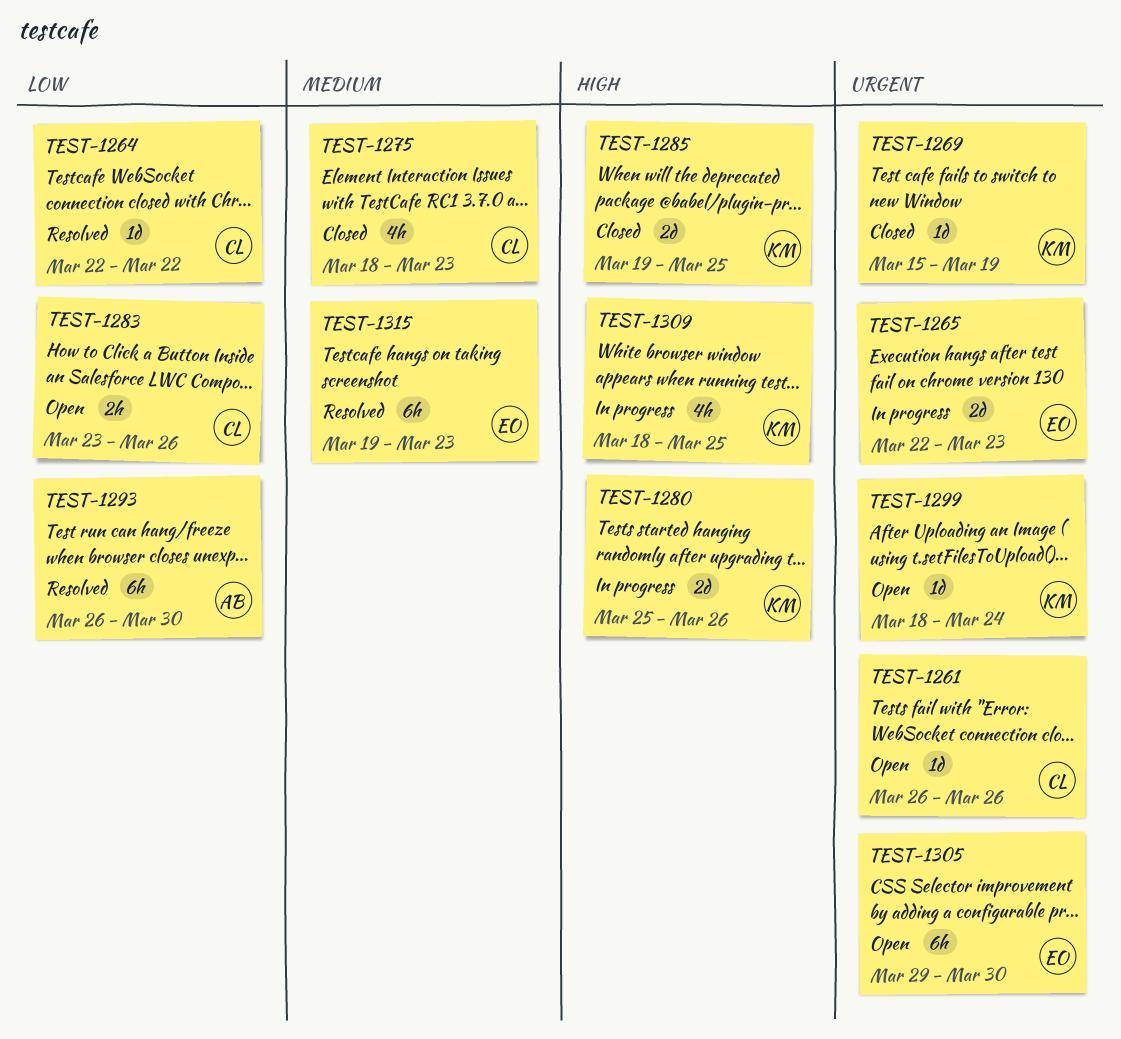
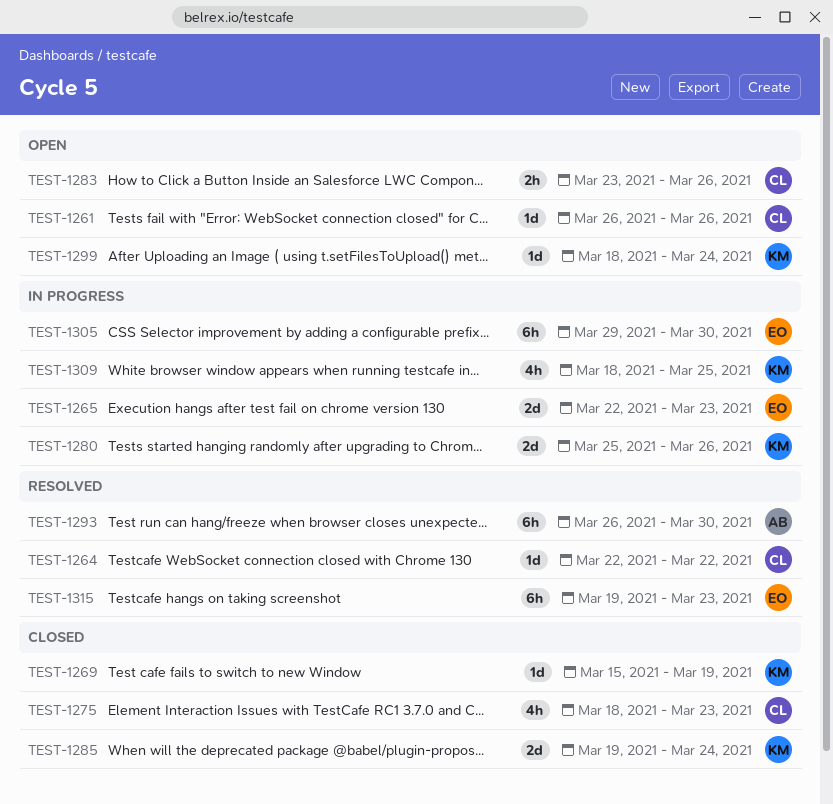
TEST-1285, due: Mar 25 -> Mar 24
TEST-1305, status: Open -> In progress

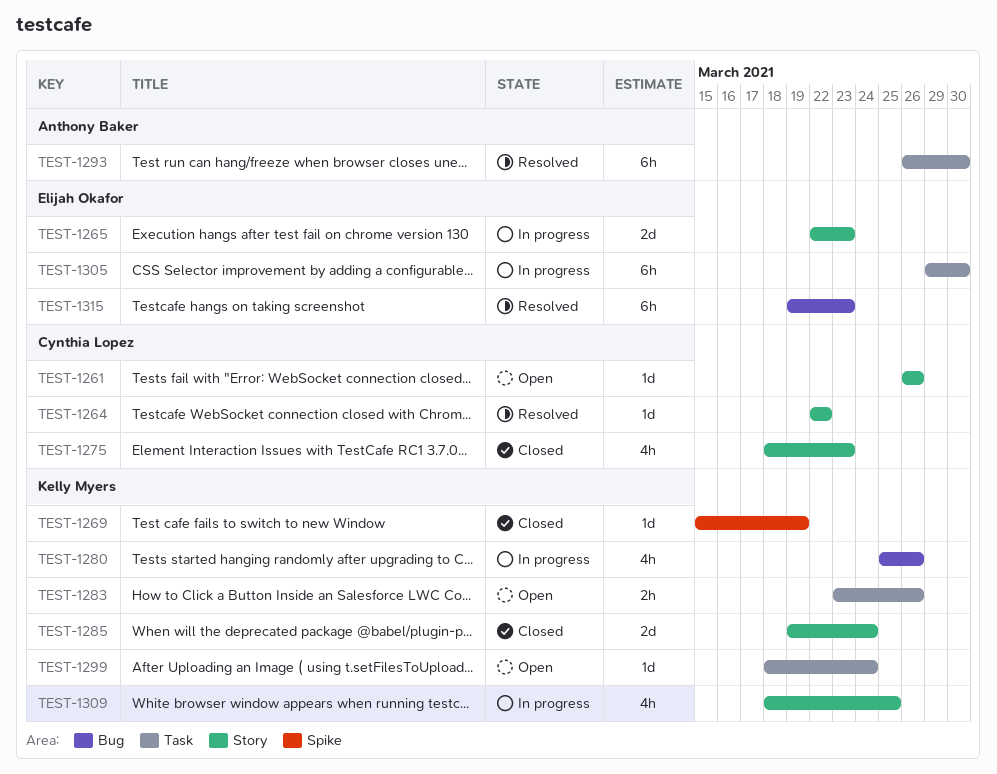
TEST-1280, estimate: 2d -> 4h
TEST-1283, owner: Cynthia Lopez -> Kelly Myers

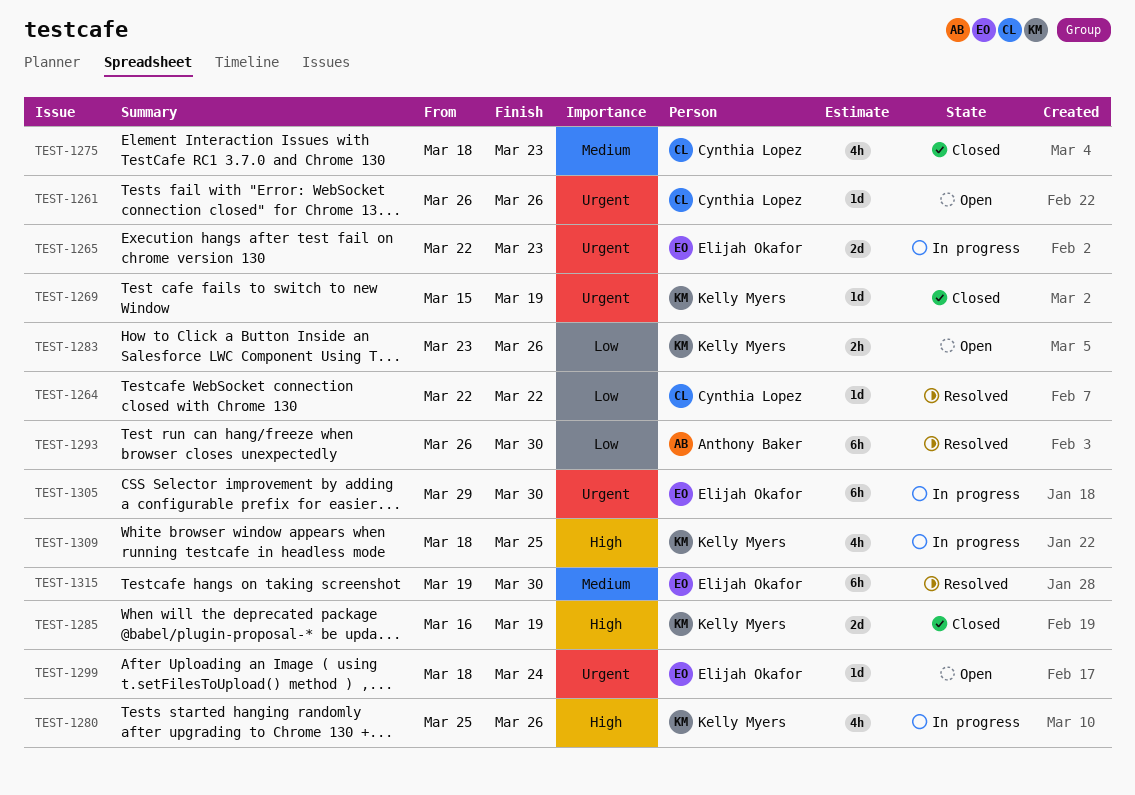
TEST-1285, start: Mar 19 -> Mar 16
TEST-1285, due: Mar 24 -> Mar 19
TEST-1299, owner: Kelly Myers -> Elijah Okafor
TEST-1315, due: Mar 23 -> Mar 30

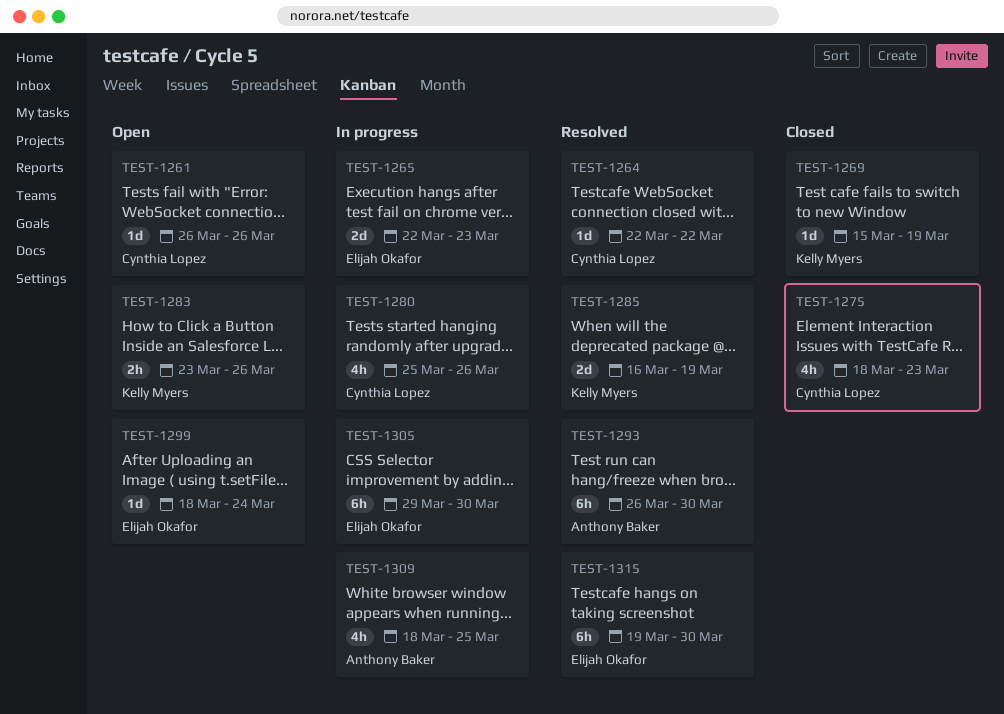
TEST-1280, owner: Kelly Myers -> Cynthia Lopez
TEST-1285, status: Closed -> Resolved
TEST-1309, owner: Kelly Myers -> Anthony Baker

